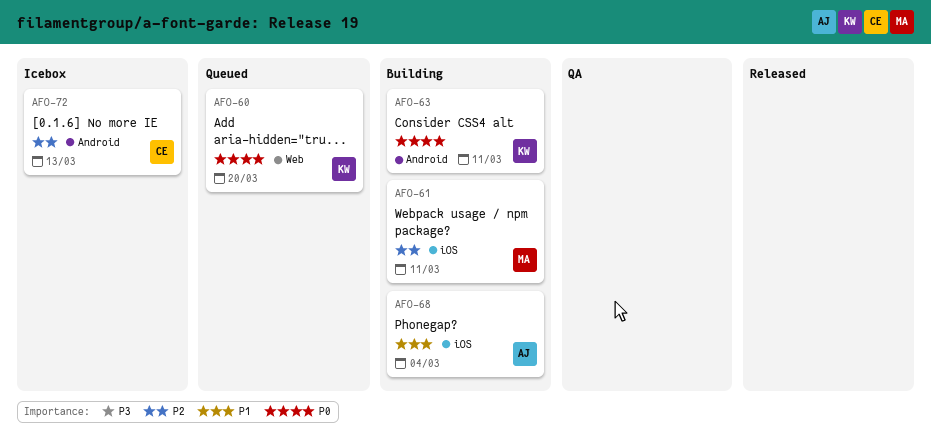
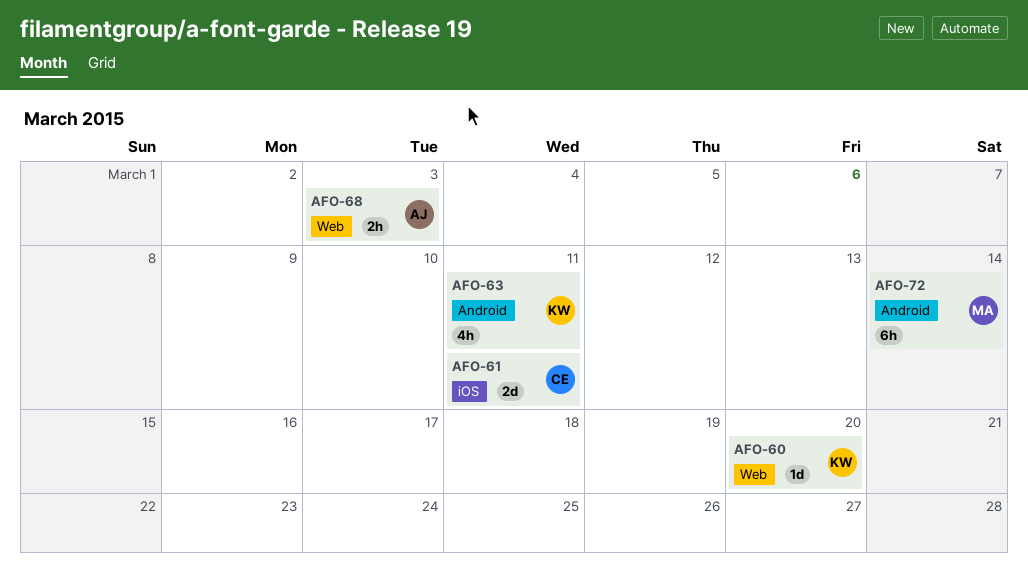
AFO-61, owner: MA -> CE
AFO-68, label: iOS -> Web
AFO-68, due: Mar 4 -> Mar 3
AFO-72, owner: CE -> MA
AFO-72, due: Mar 13 -> Mar 14

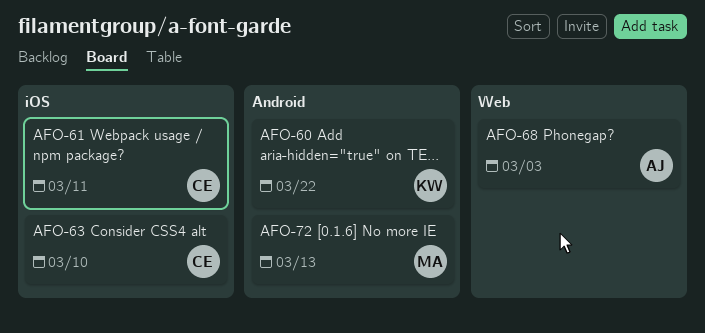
AFO-60, label: Web -> Android
AFO-60, due: Mar 20 -> Mar 22
AFO-63, owner: KW -> CE
AFO-63, label: Android -> iOS
AFO-63, due: Mar 11 -> Mar 10
AFO-72, due: Mar 14 -> Mar 13

